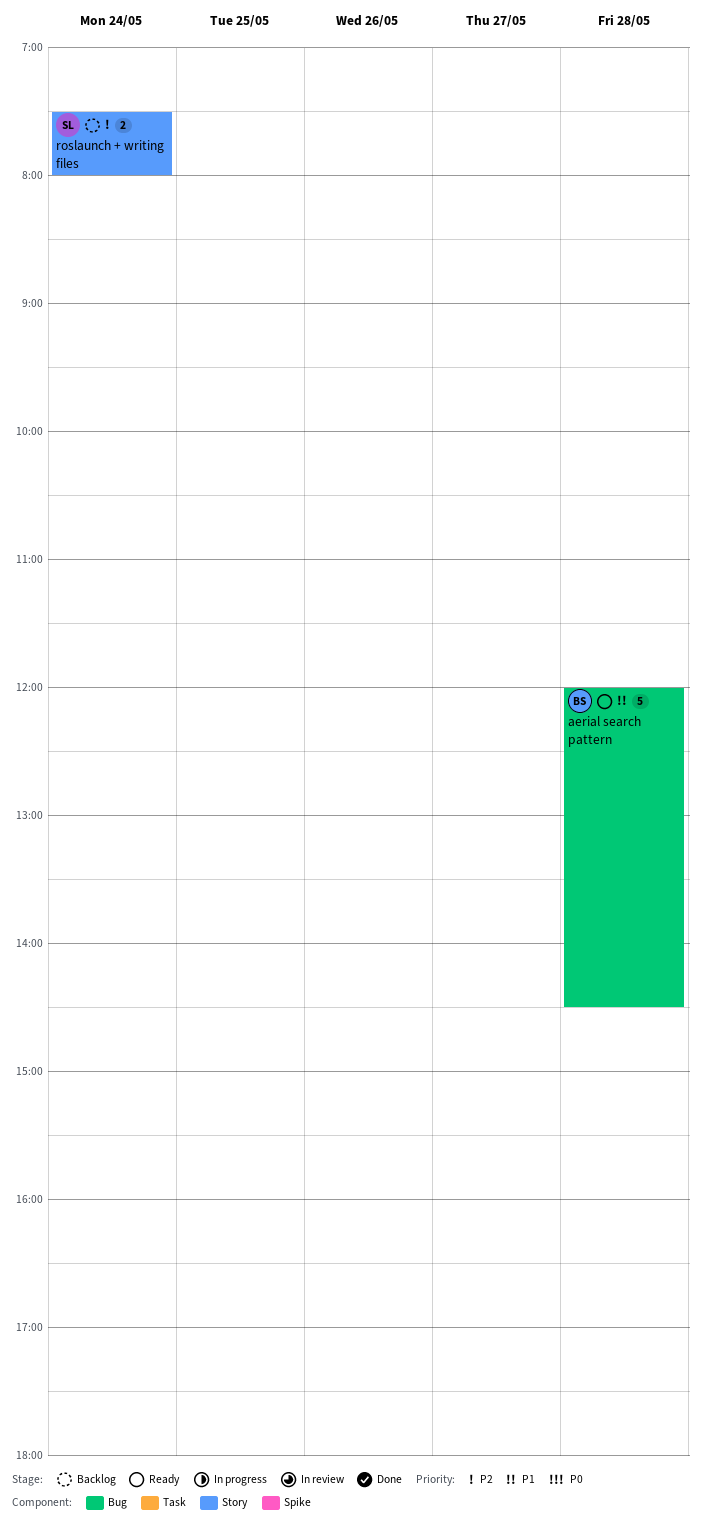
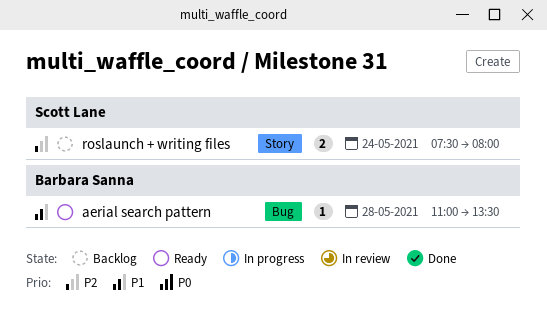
aerial search pattern, estimate: 5 -> 1
aerial search pattern, begins: 12:00 -> 11:00
aerial search pattern, ends: 14:30 -> 13:30

